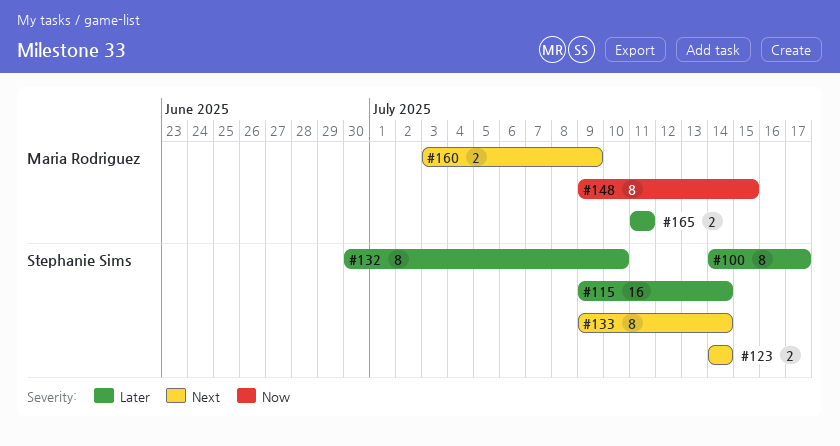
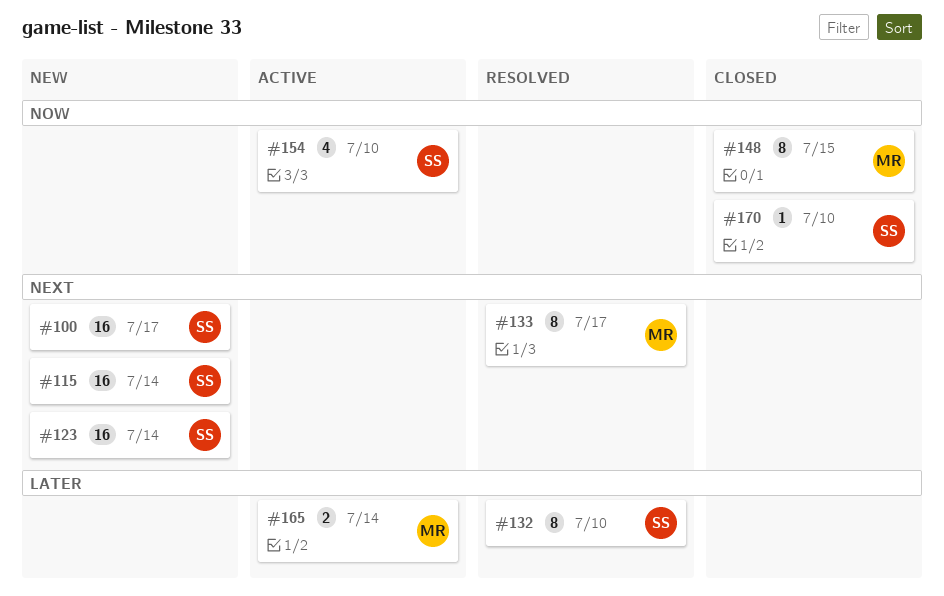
#100, priority: Later -> Next
#100, estimate: 8 -> 16
#115, priority: Later -> Next
#123, estimate: 2 -> 16
#133, owner: Stephanie Sims -> Maria Rodriguez
#133, due: Jul 14 -> Jul 17
#154: none -> present
#160: present -> none
#165, due: Jul 11 -> Jul 14
#170: none -> present

